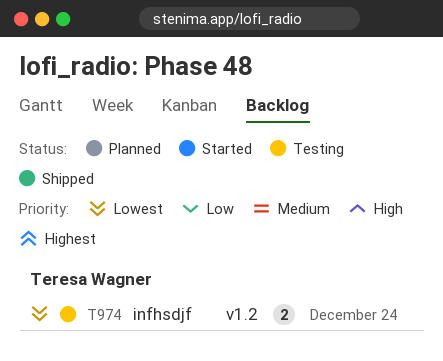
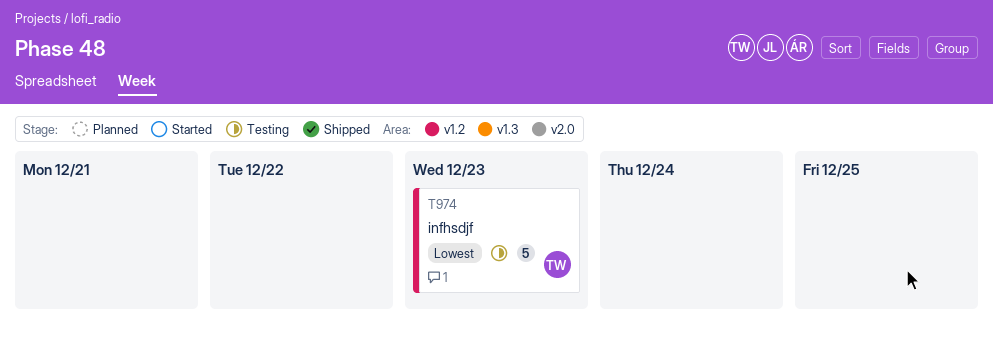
T974, estimate: 2 -> 5
T974, due: Dec 24 -> Dec 23

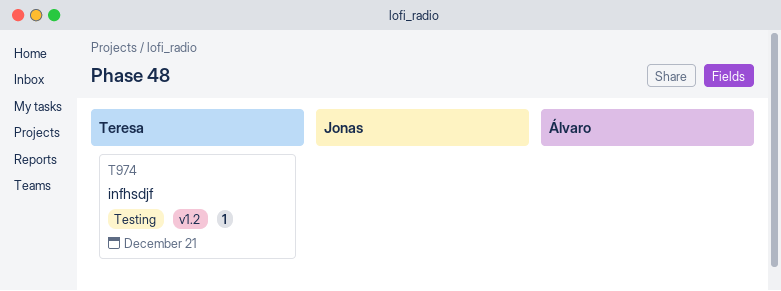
T974, estimate: 5 -> 1
T974, due: Dec 23 -> Dec 21

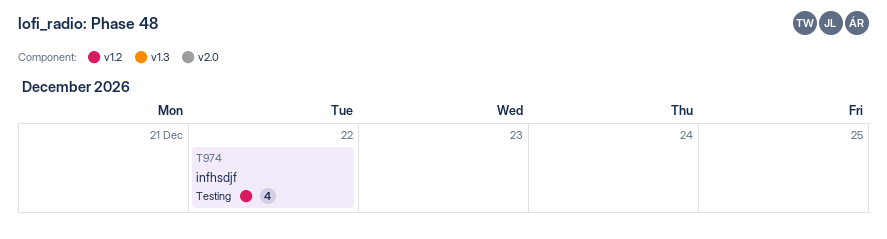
T974, estimate: 1 -> 4
T974, due: Dec 21 -> Dec 22

